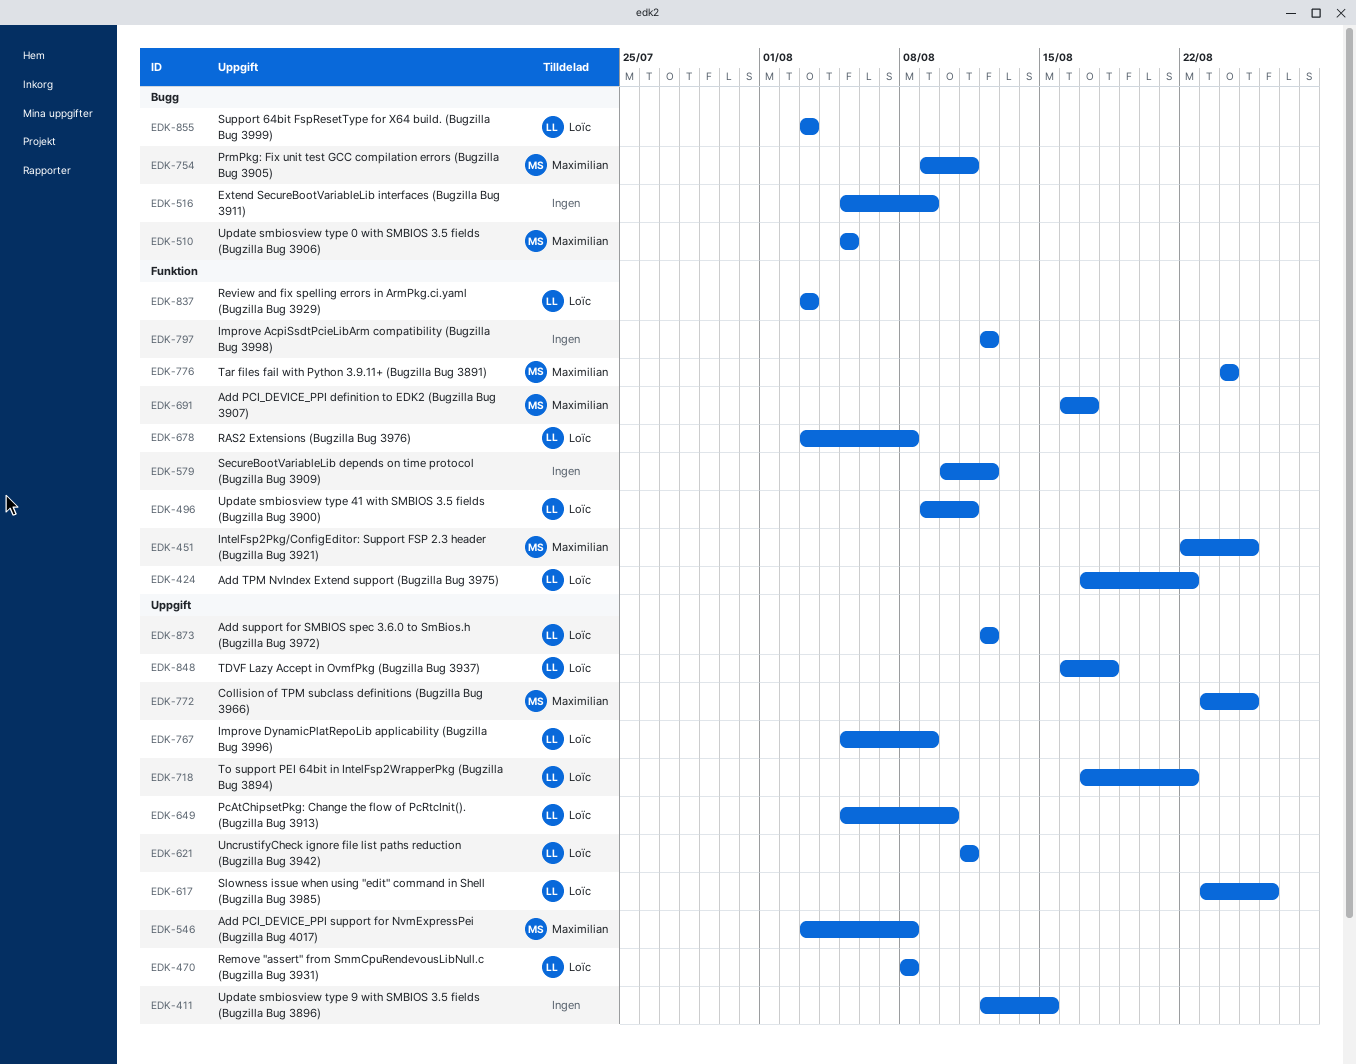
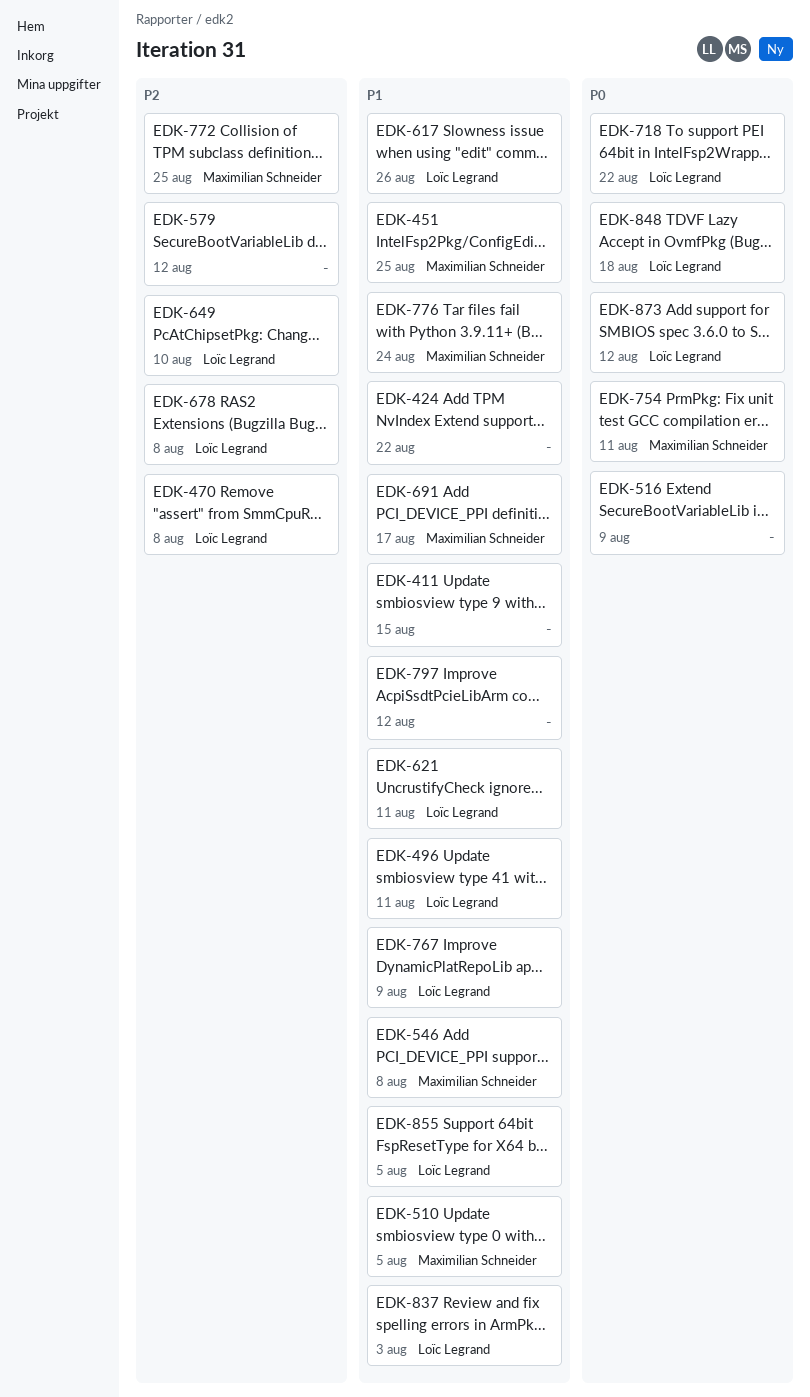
EDK-424, owner: Loïc Legrand -> none
EDK-855, due: Aug 3 -> Aug 5

